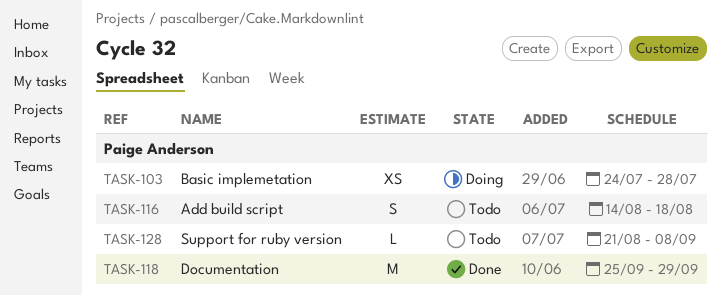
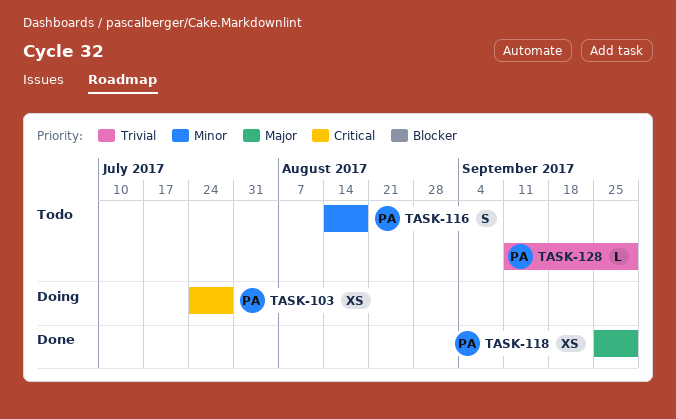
TASK-118, estimate: M -> XS
TASK-128, start: Aug 21 -> Sep 11
TASK-128, due: Sep 8 -> Sep 29

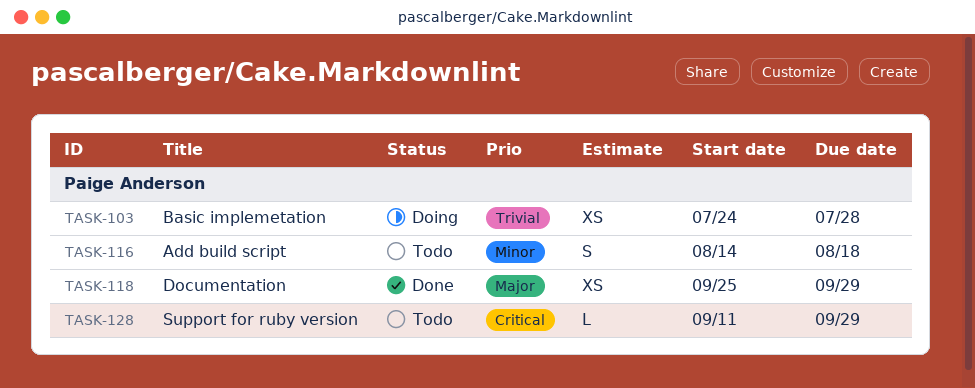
TASK-103, priority: Critical -> Trivial
TASK-128, priority: Trivial -> Critical

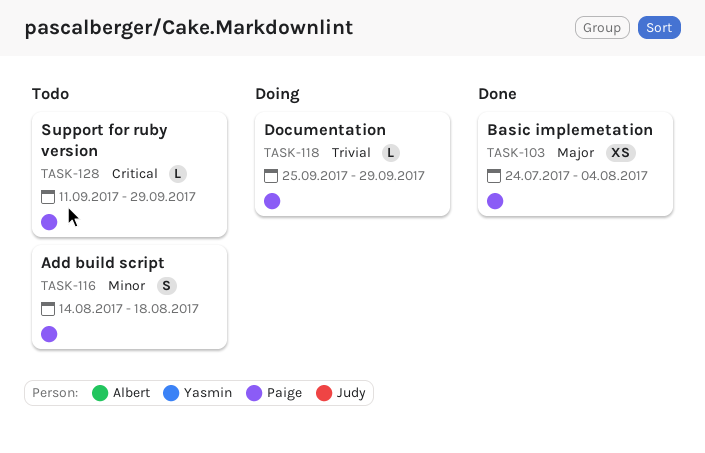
TASK-103, status: Doing -> Done
TASK-103, priority: Trivial -> Major
TASK-103, due: Jul 28 -> Aug 4
TASK-118, status: Done -> Doing
TASK-118, priority: Major -> Trivial
TASK-118, estimate: XS -> L

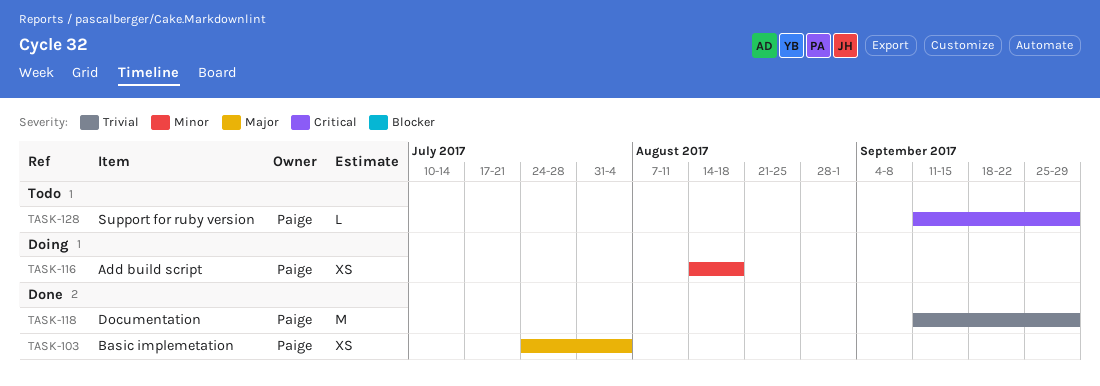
TASK-116, status: Todo -> Doing
TASK-116, estimate: S -> XS
TASK-118, status: Doing -> Done
TASK-118, estimate: L -> M
TASK-118, start: Sep 25 -> Sep 11

